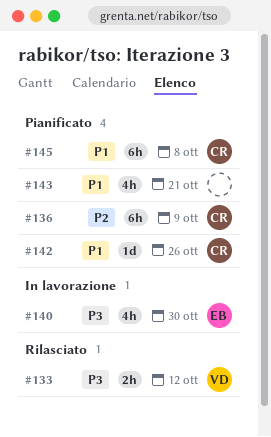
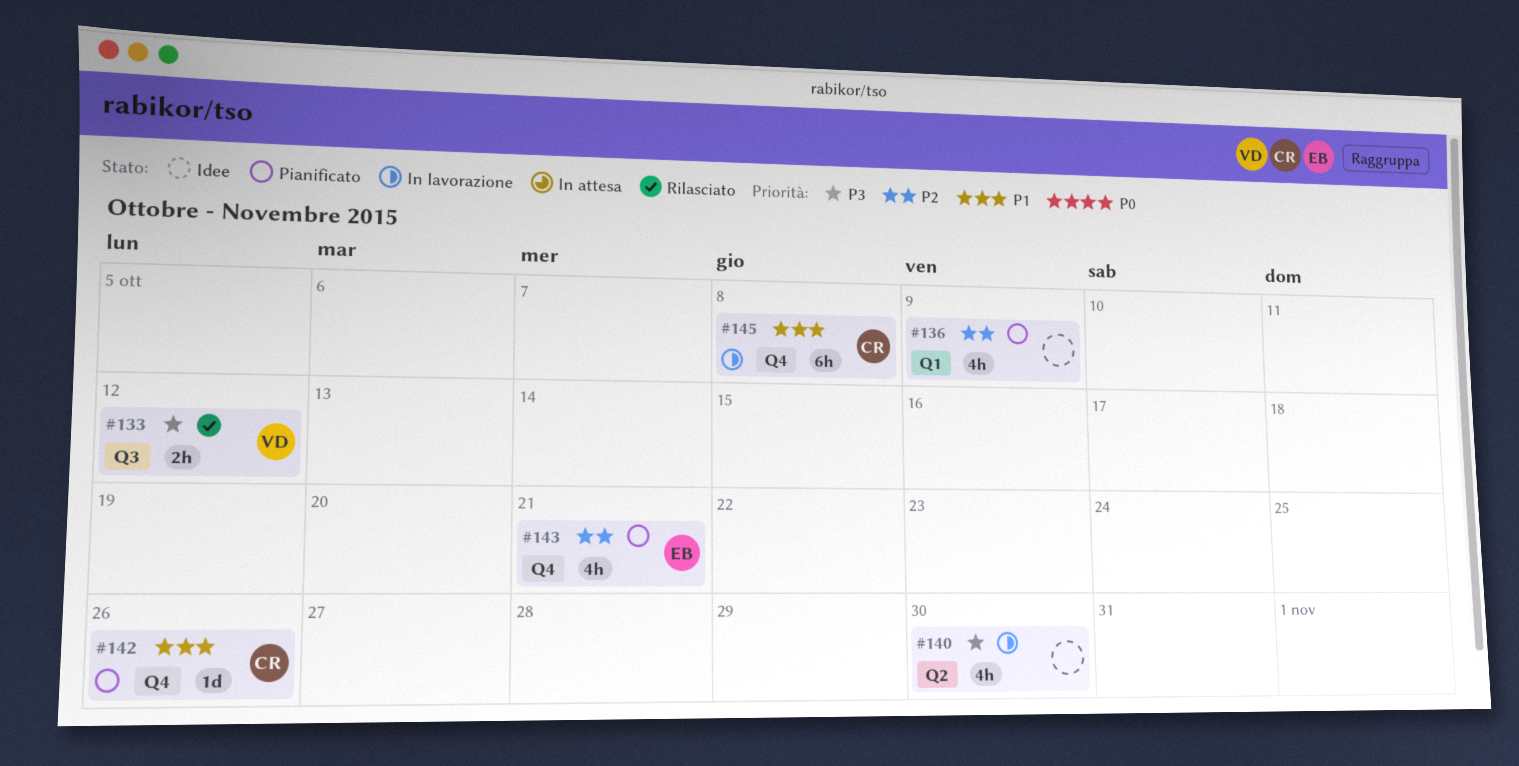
#136, owner: CR -> none
#136, estimate: 6h -> 4h
#140, owner: EB -> none
#143, owner: none -> EB
#143, priority: P1 -> P2
#145, status: Pianificato -> In lavorazione

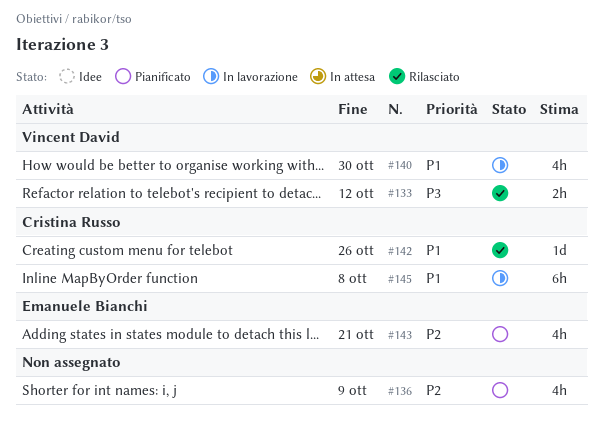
#140, owner: none -> Vincent David
#140, priority: P3 -> P1
#142, status: Pianificato -> Rilasciato

